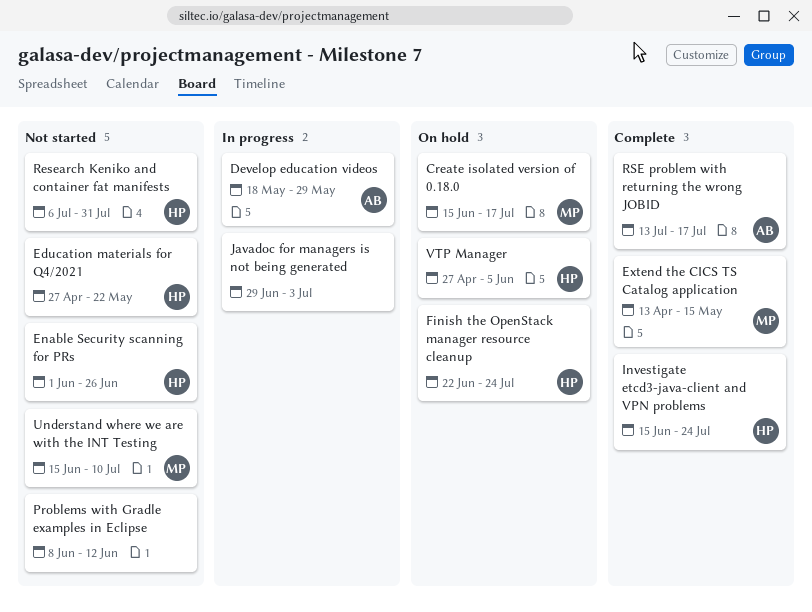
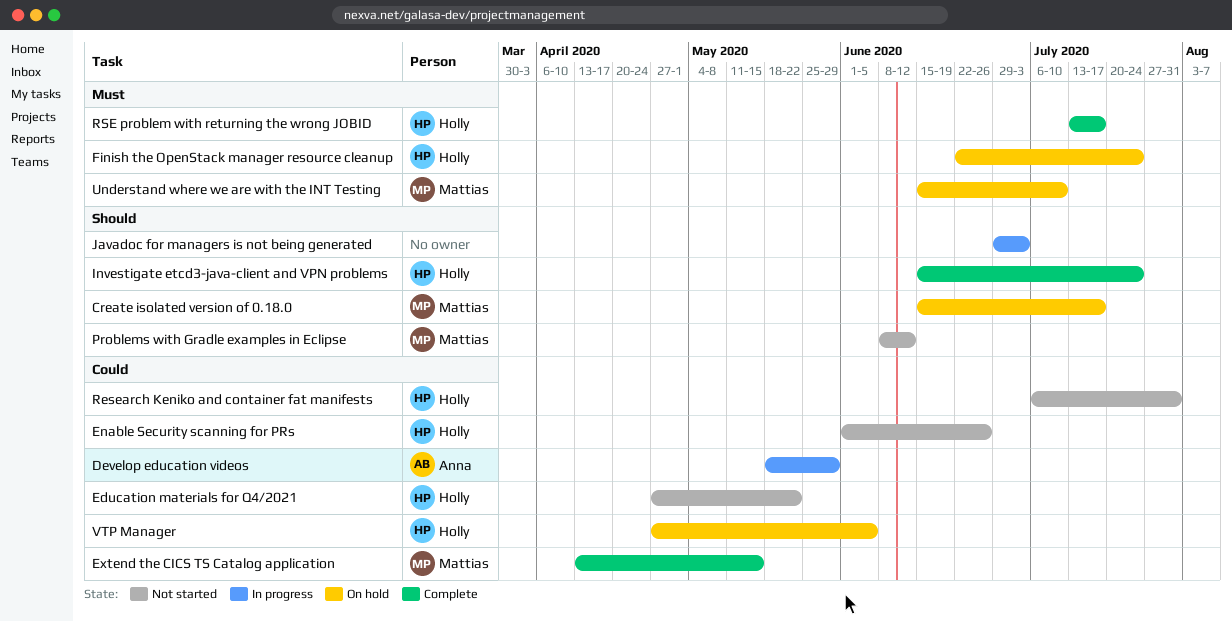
Problems with Gradle examples in Eclipse, owner: none -> Mattias
RSE problem with returning the wrong JOBID, owner: Anna -> Holly
Understand where we are with the INT Testing, status: Not started -> On hold

